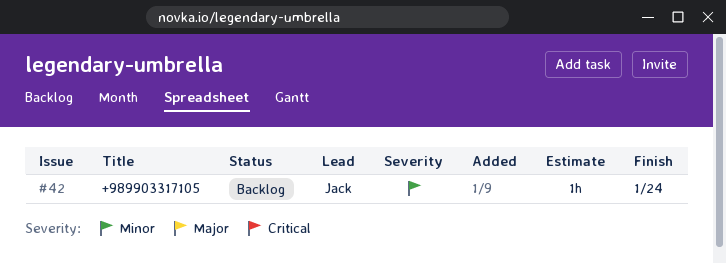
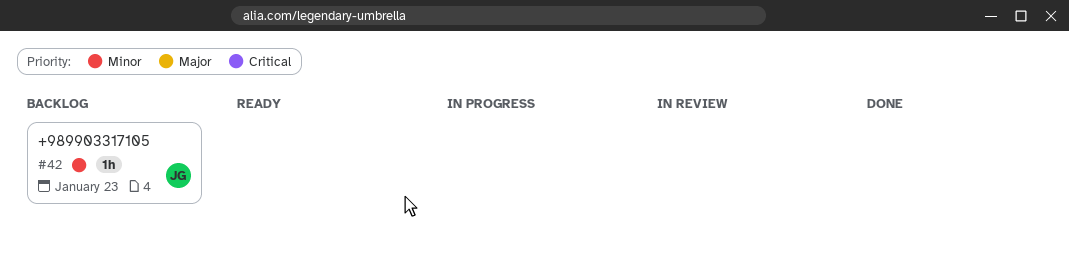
#42, due: Jan 24 -> Jan 23

